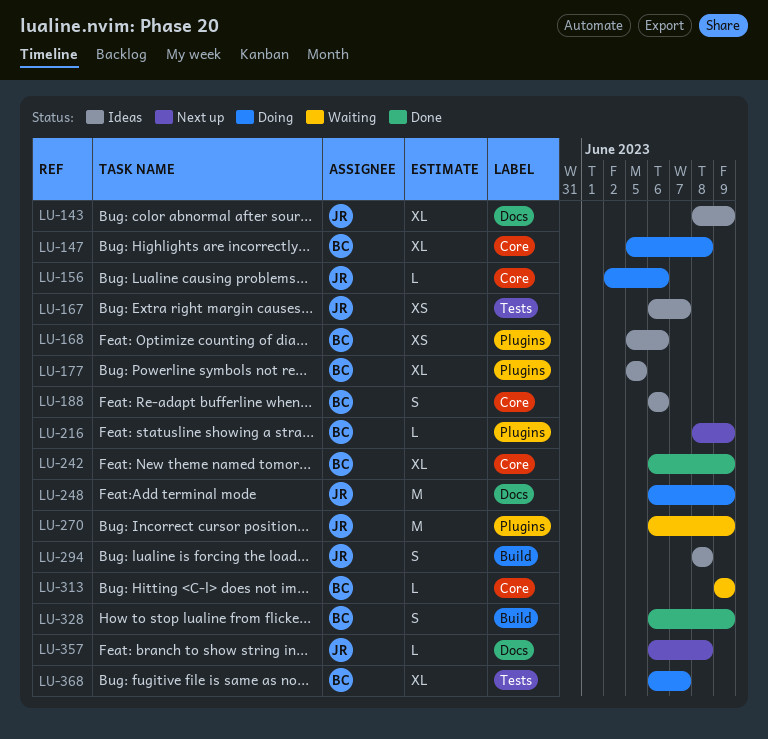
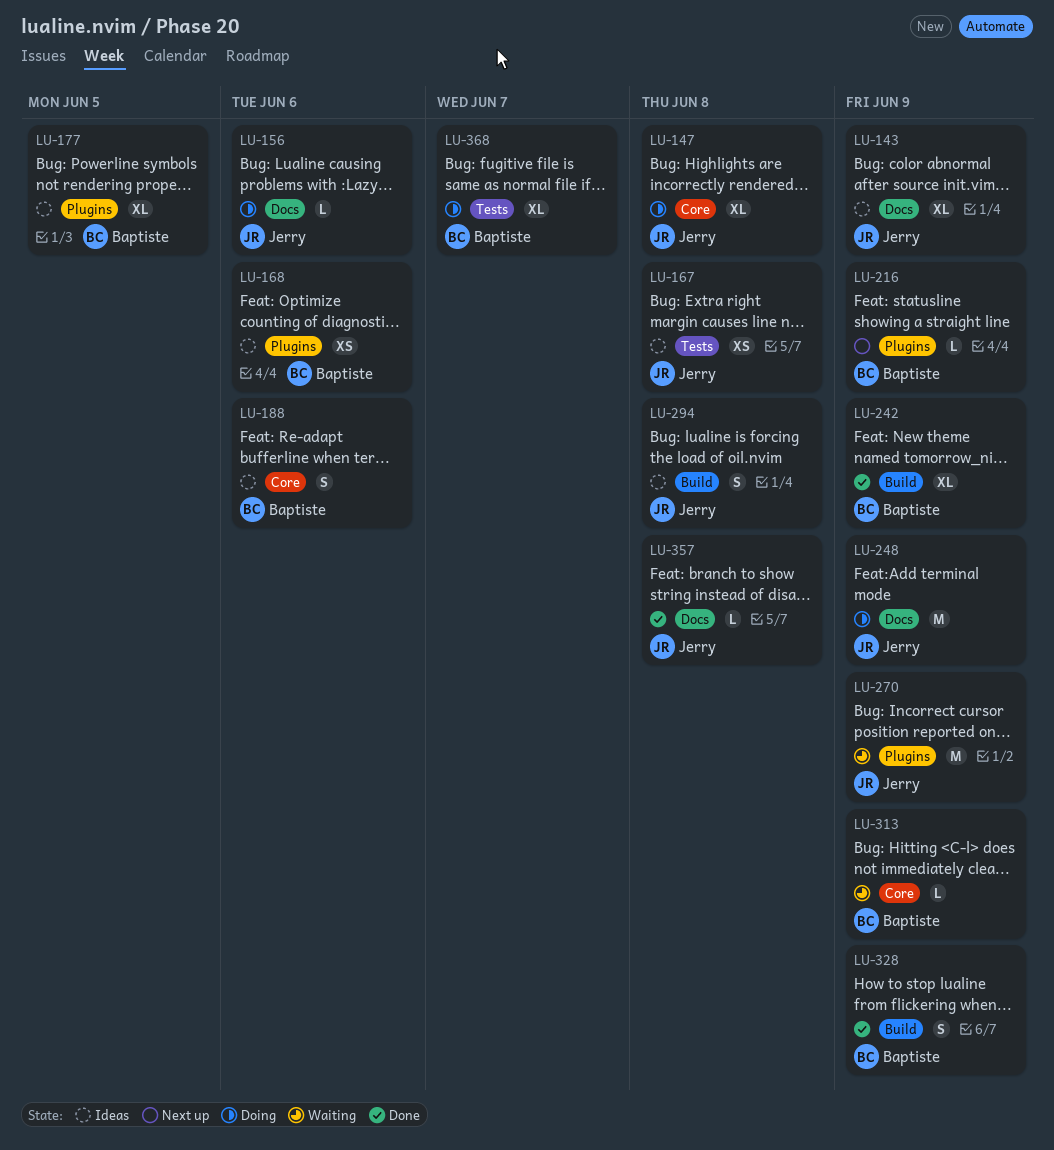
LU-147, owner: Baptiste -> Jerry
LU-156, label: Core -> Docs
LU-167, due: Jun 7 -> Jun 8
LU-242, label: Core -> Build
LU-357, status: Next up -> Done

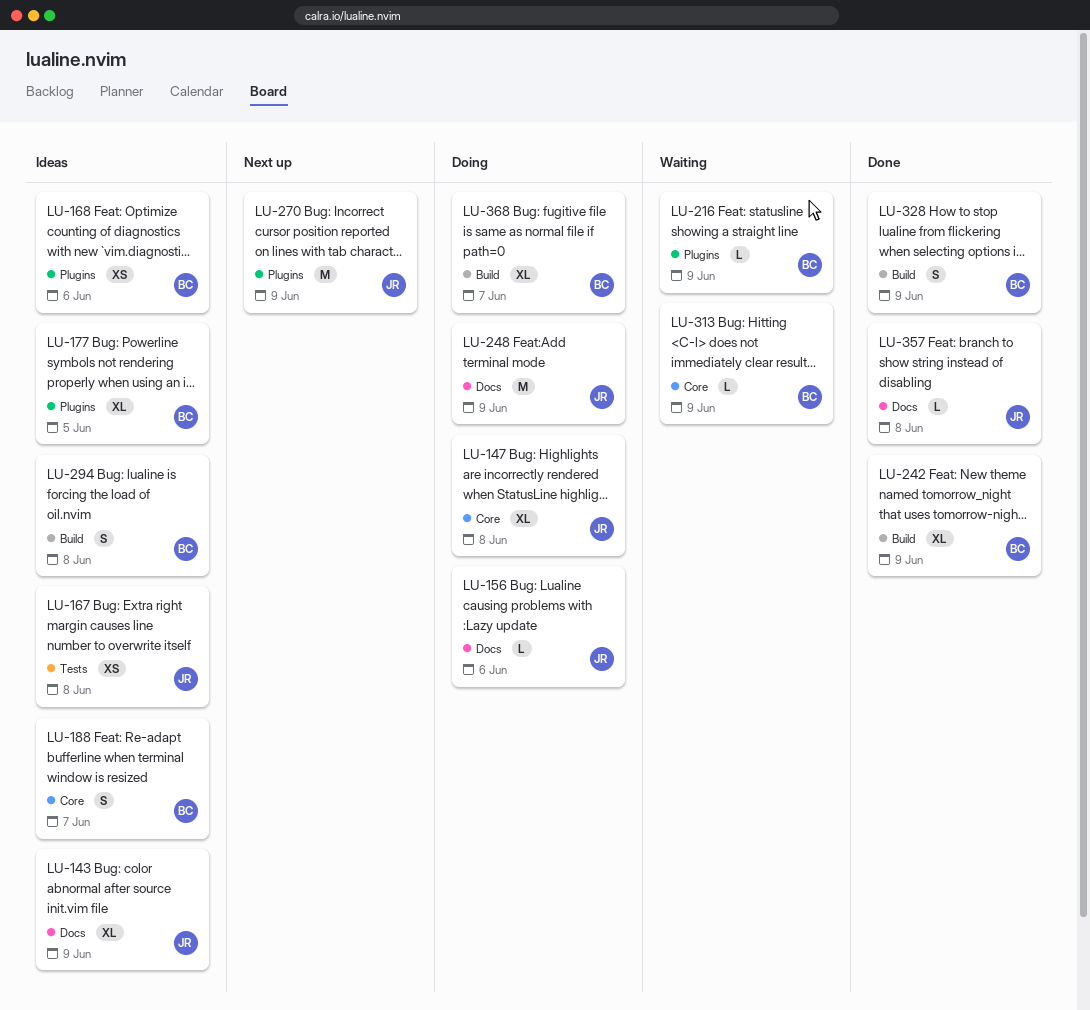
LU-188, due: Jun 6 -> Jun 7
LU-216, status: Next up -> Waiting
LU-270, status: Waiting -> Next up
LU-294, owner: Jerry -> Baptiste
LU-368, label: Tests -> Build

